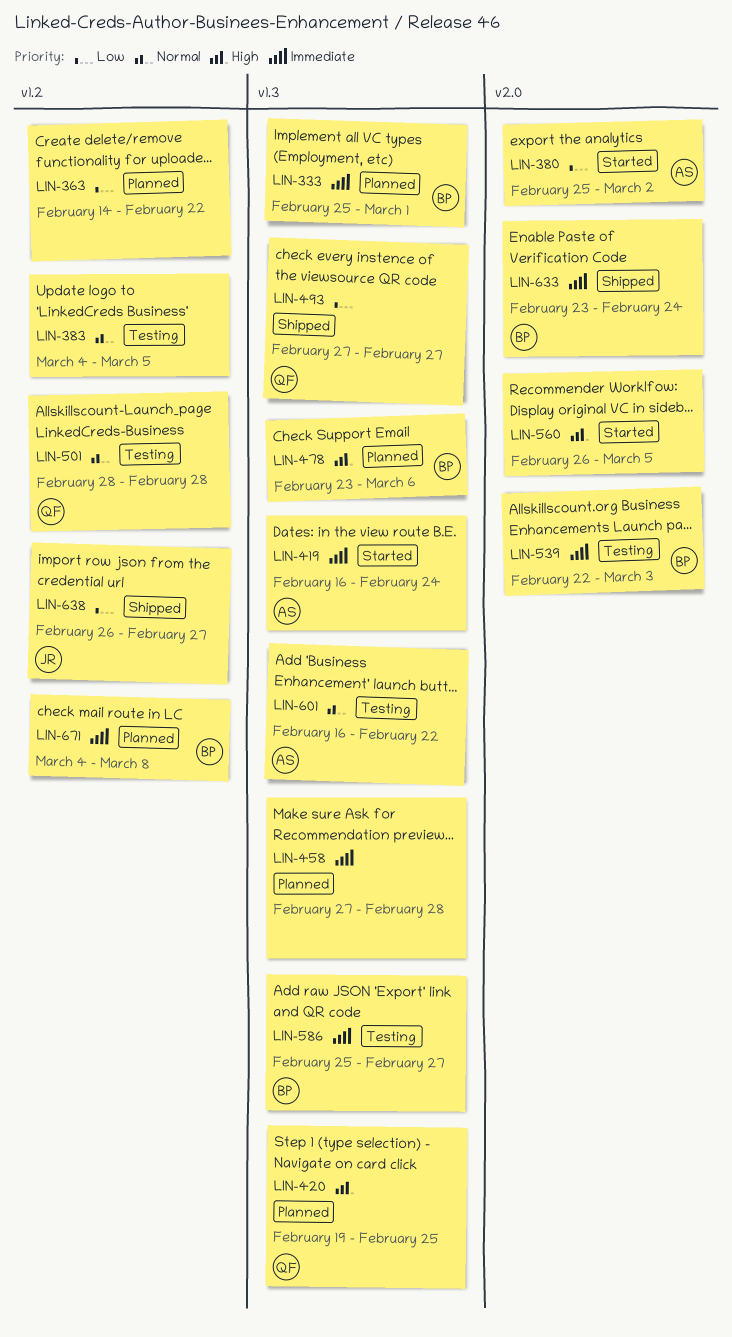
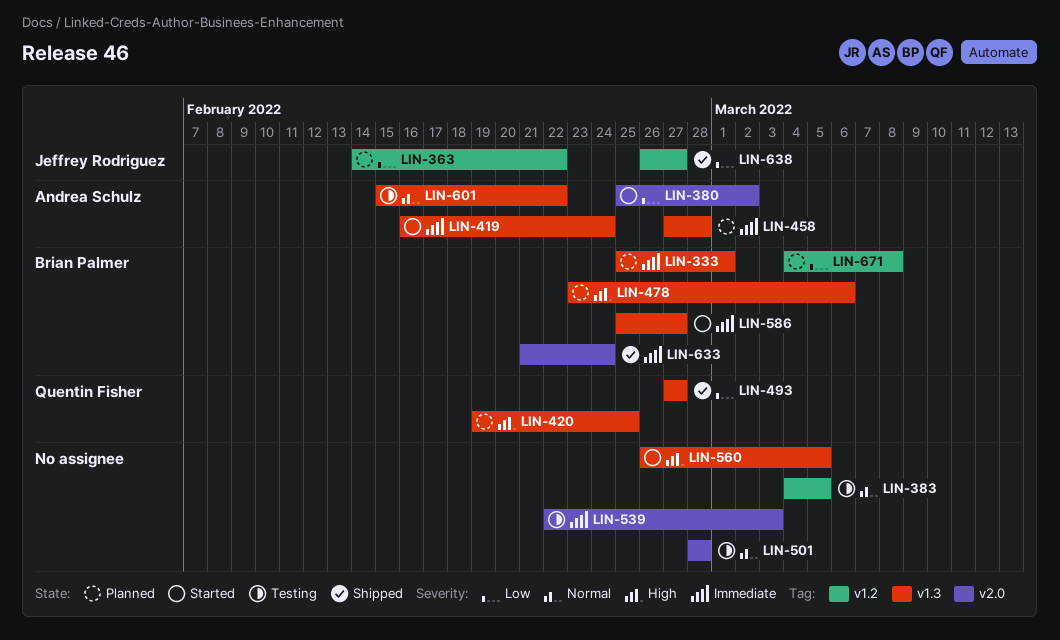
LIN-363, owner: none -> Jeffrey Rodriguez
LIN-458, owner: none -> Andrea Schulz
LIN-501, owner: Quentin Fisher -> none
LIN-501, label: v1.2 -> v2.0
LIN-539, owner: Brian Palmer -> none
LIN-560, label: v2.0 -> v1.3
LIN-586, status: Testing -> Started
LIN-601, start: Feb 16 -> Feb 15
LIN-633, start: Feb 23 -> Feb 21
LIN-671, priority: Immediate -> Low

